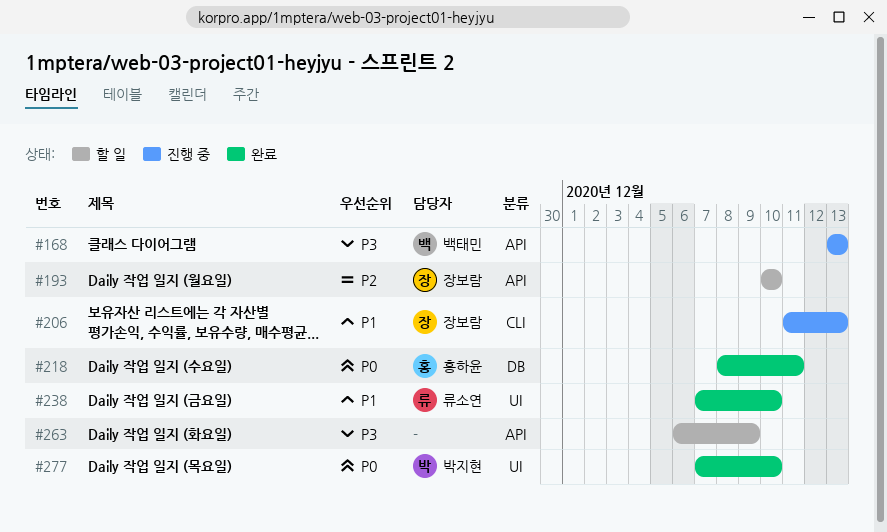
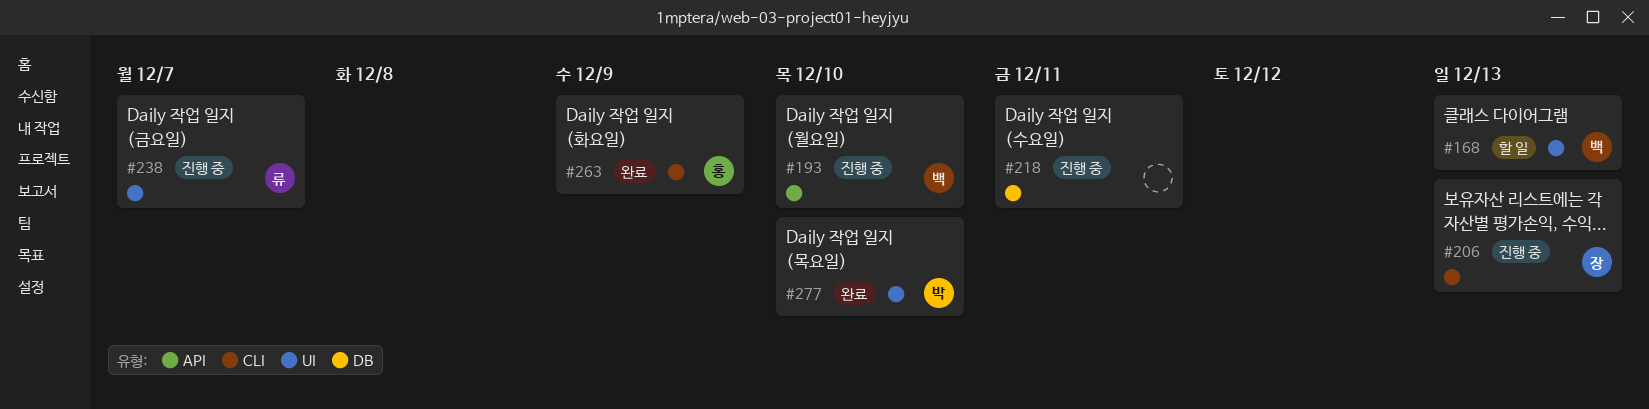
#168, status: 진행 중 -> 할 일
#168, label: API -> UI
#193, status: 할 일 -> 진행 중
#193, owner: 장보람 -> 백태민
#218, status: 완료 -> 진행 중
#218, owner: 홍하윤 -> none
#238, status: 완료 -> 진행 중
#238, due: Dec 10 -> Dec 7
#263, status: 할 일 -> 완료
#263, owner: none -> 홍하윤
#263, label: API -> CLI

